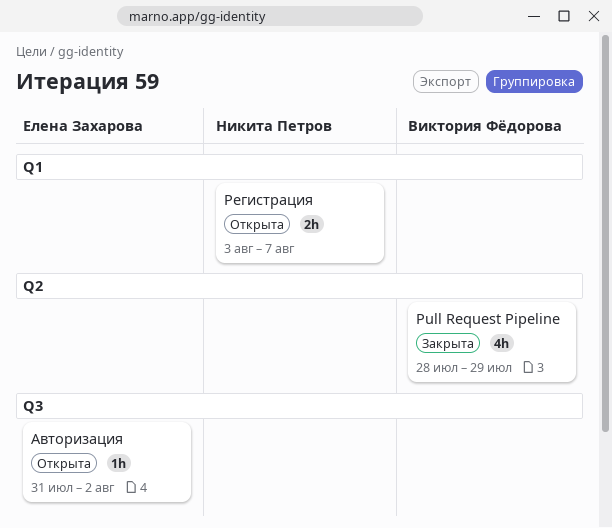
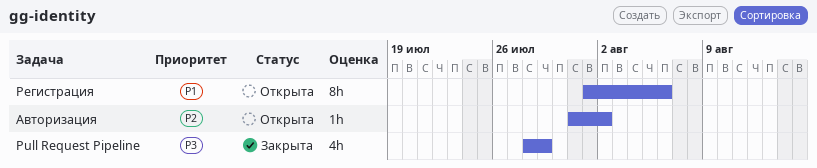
Регистрация, estimate: 2h -> 8h
Регистрация, start: Aug 3 -> Aug 1
Регистрация, due: Aug 7 -> Aug 6

